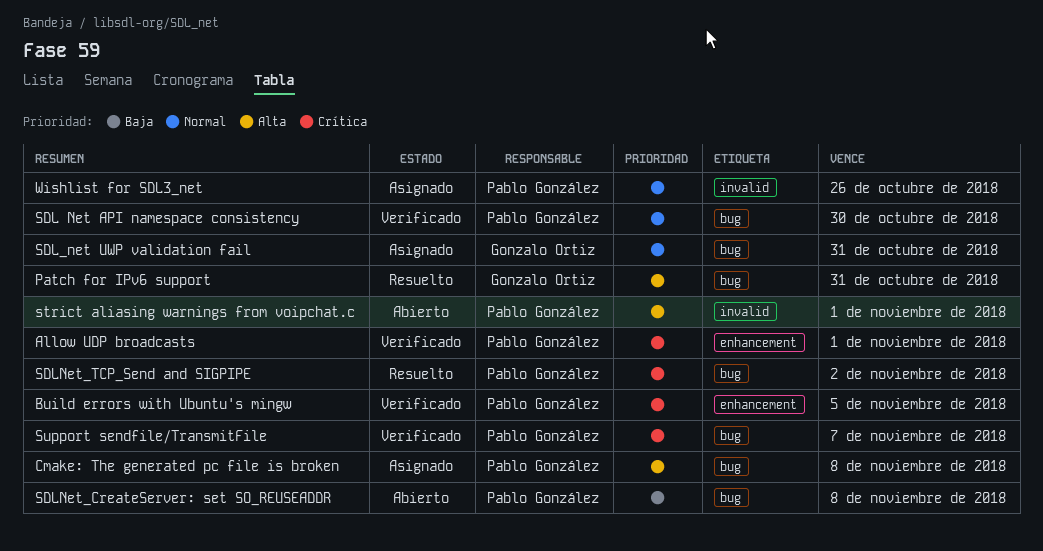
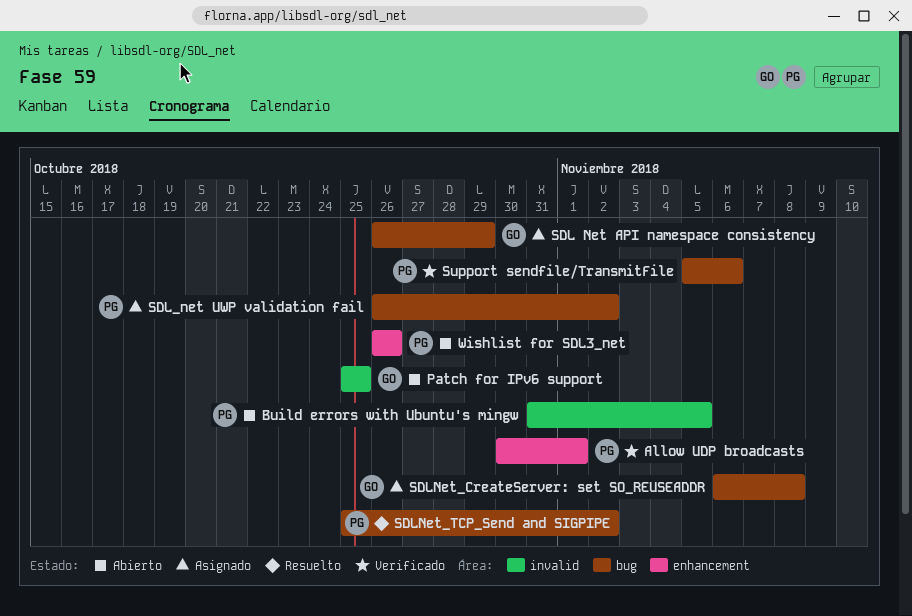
Build errors with Ubuntu's mingw, status: Verificado -> Abierto
Build errors with Ubuntu's mingw, label: enhancement -> invalid
Cmake: The generated pc file is broken: present -> none
Patch for IPv6 support, status: Resuelto -> Abierto
Patch for IPv6 support, label: bug -> invalid
Patch for IPv6 support, due: Oct 31 -> Oct 25
SDL Net API namespace consistency, status: Verificado -> Asignado
SDL Net API namespace consistency, owner: Pablo González -> Gonzalo Ortiz
SDL Net API namespace consistency, due: Oct 30 -> Oct 29
SDL_net UWP validation fail, owner: Gonzalo Ortiz -> Pablo González
SDL_net UWP validation fail, due: Oct 31 -> Nov 2
SDLNet_CreateServer: set SO_REUSEADDR, status: Abierto -> Asignado
SDLNet_CreateServer: set SO_REUSEADDR, owner: Pablo González -> Gonzalo Ortiz
strict aliasing warnings from voipchat.c: present -> none
Support sendfile/TransmitFile, due: Nov 7 -> Nov 6
Wishlist for SDL3_net, status: Asignado -> Abierto
Wishlist for SDL3_net, label: invalid -> enhancement

